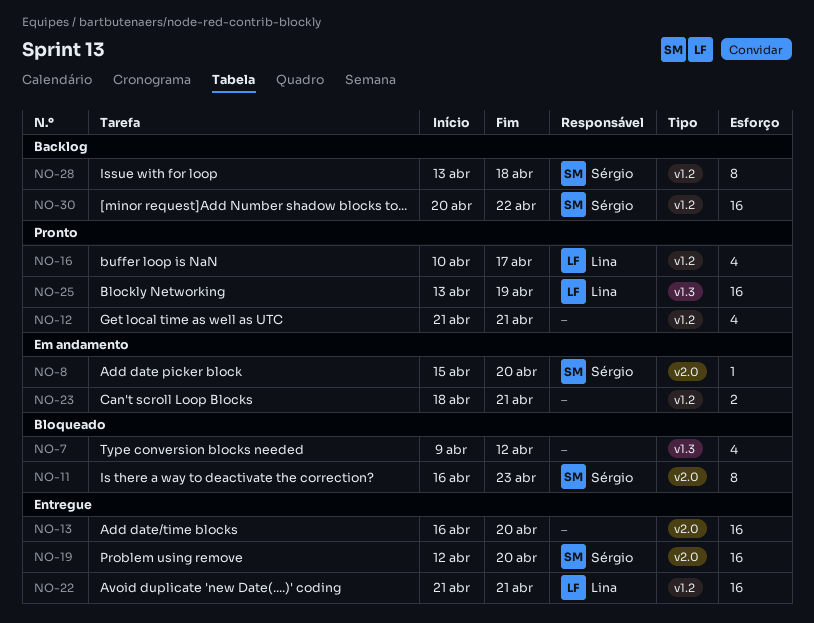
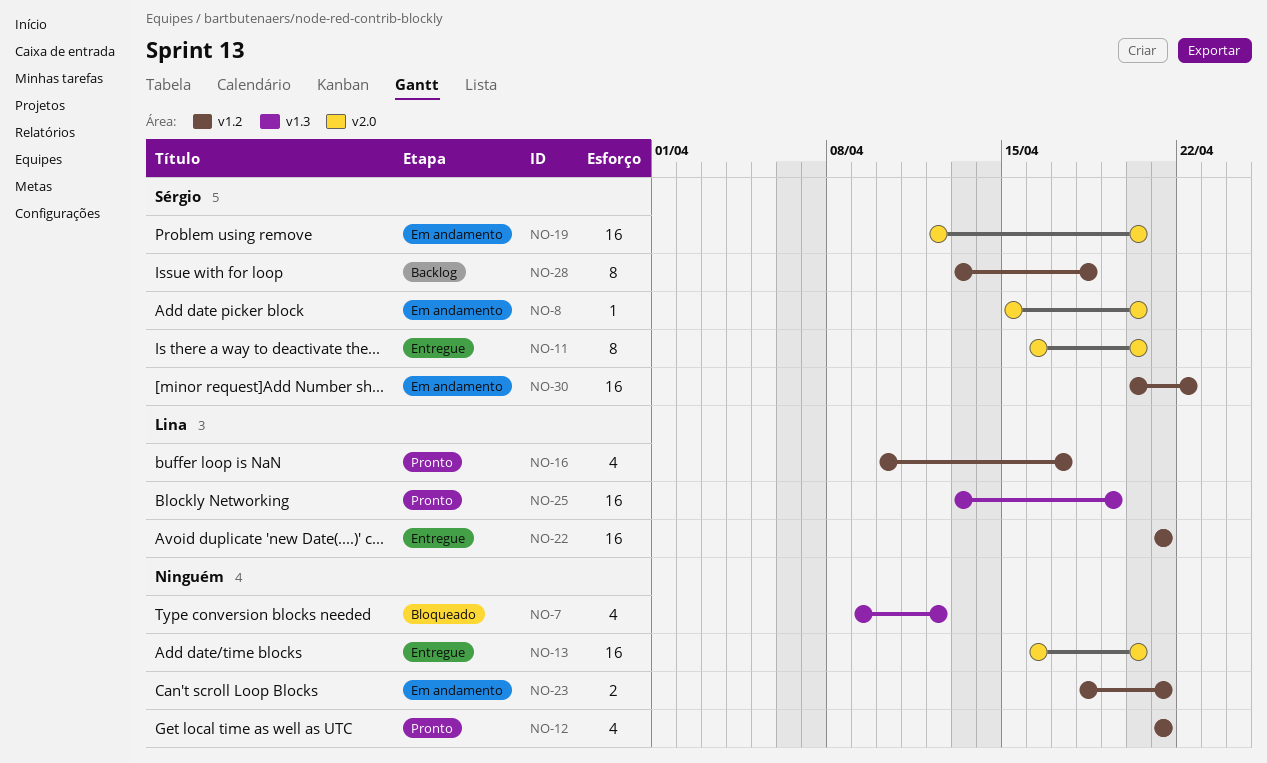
NO-11, status: Bloqueado -> Entregue
NO-11, due: Apr 23 -> Apr 20
NO-19, status: Entregue -> Em andamento
NO-30, status: Backlog -> Em andamento

